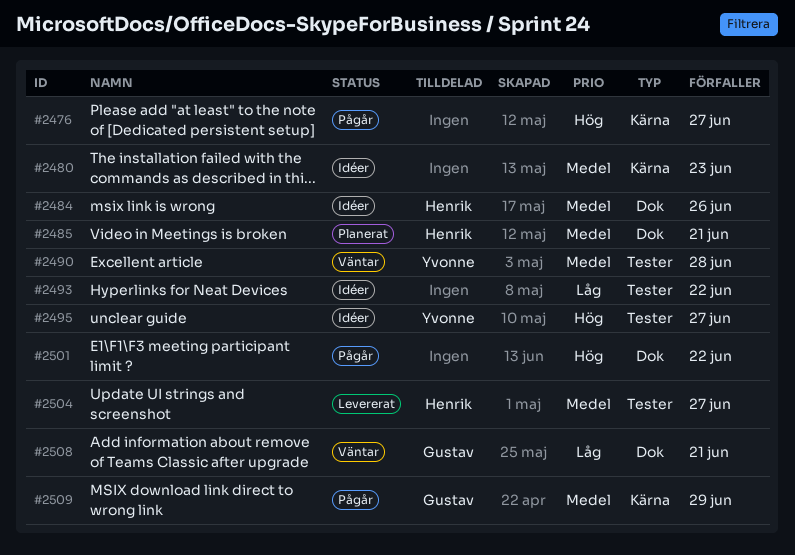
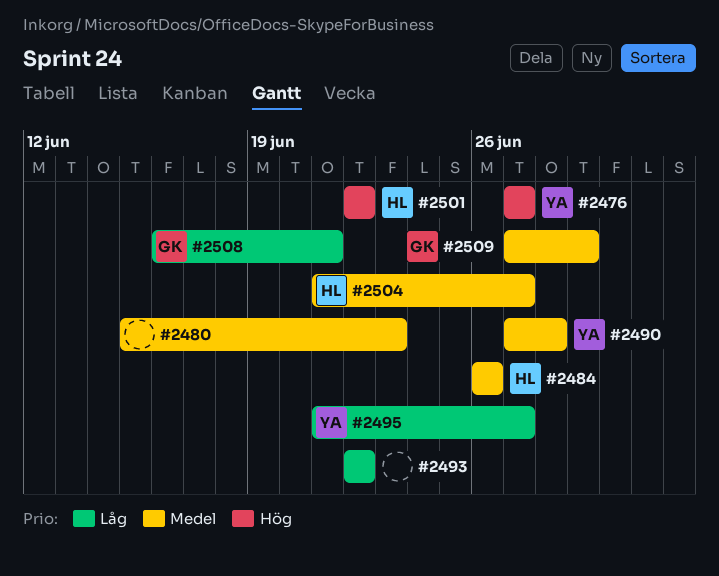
#2476, owner: none -> Yvonne
#2485: present -> none
#2495, priority: Hög -> Låg
#2501, owner: none -> Henrik

